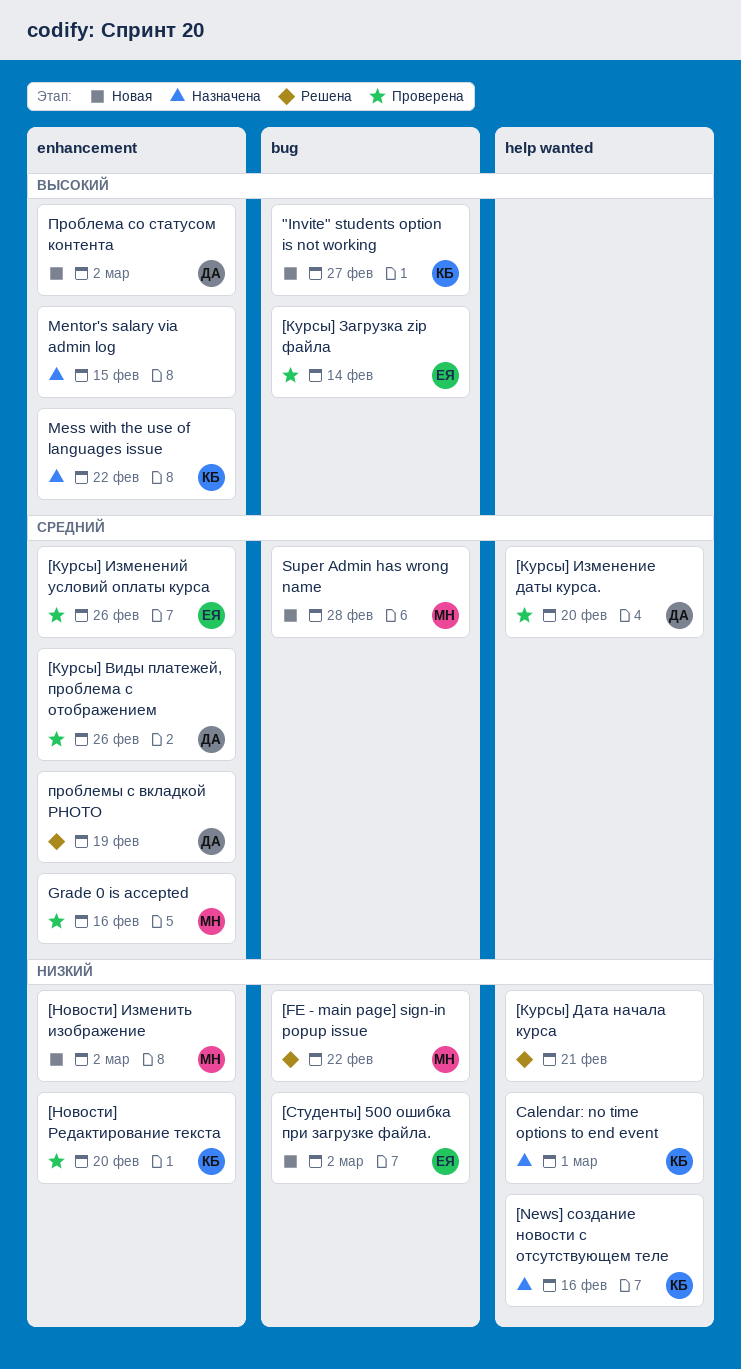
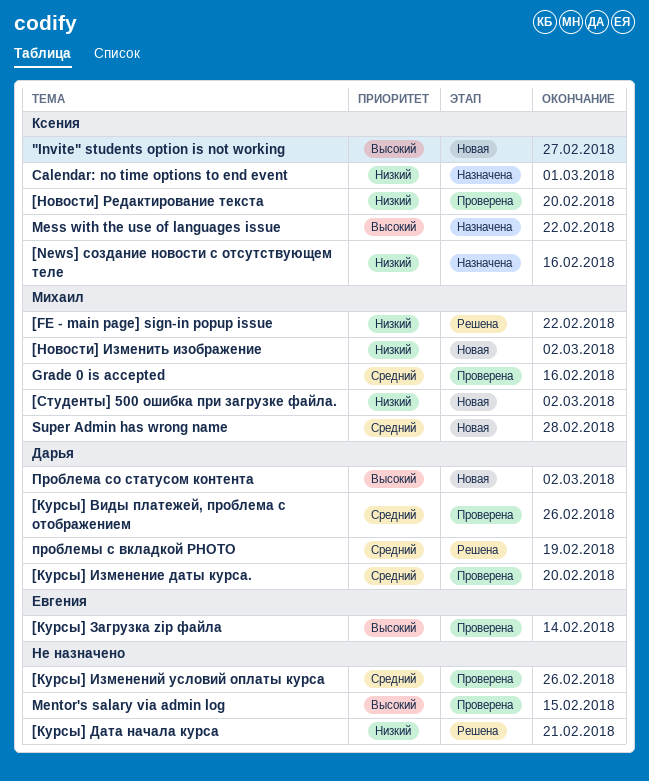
[Курсы] Изменений условий оплаты курса, owner: Евгения -> none
[Студенты] 500 ошибка при загрузке файла., owner: Евгения -> Михаил
Mentor's salary via admin log, status: Назначена -> Проверена

